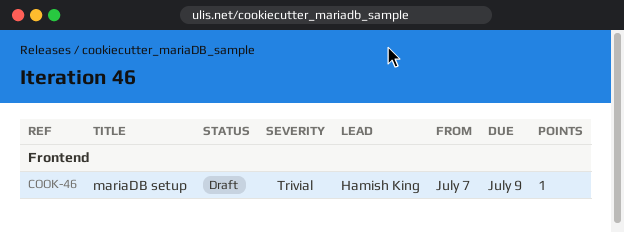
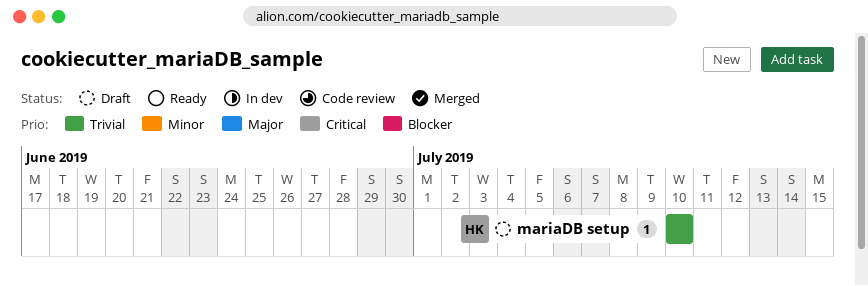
mariaDB setup, start: Jul 7 -> Jul 10
mariaDB setup, due: Jul 9 -> Jul 10

